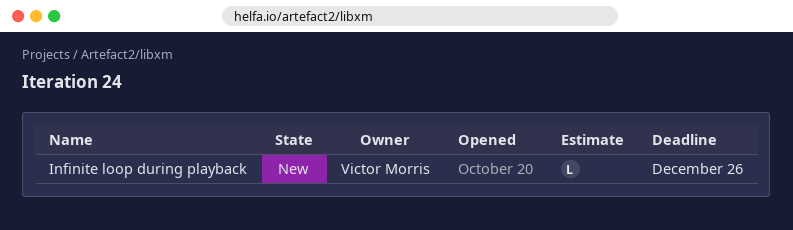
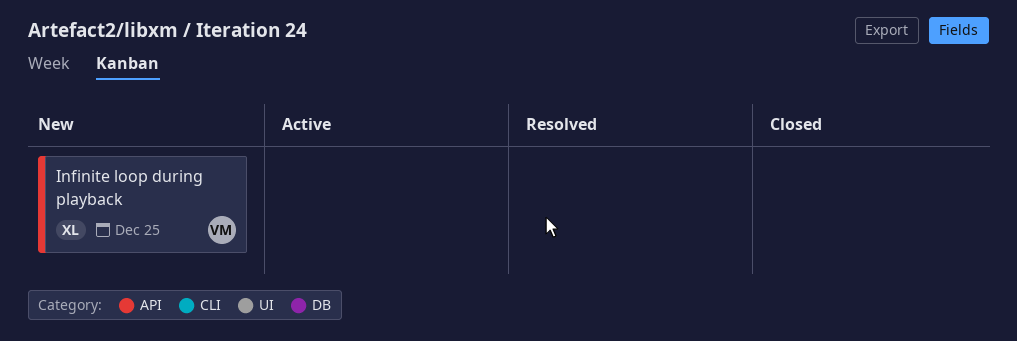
Infinite loop during playback, estimate: L -> XL
Infinite loop during playback, due: Dec 26 -> Dec 25

